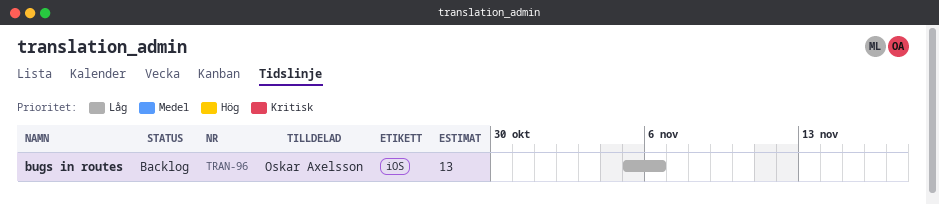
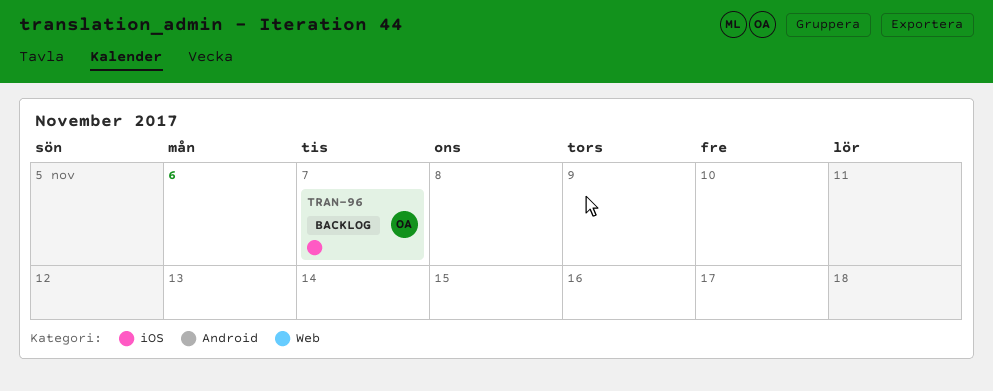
TRAN-96, due: Nov 6 -> Nov 7

